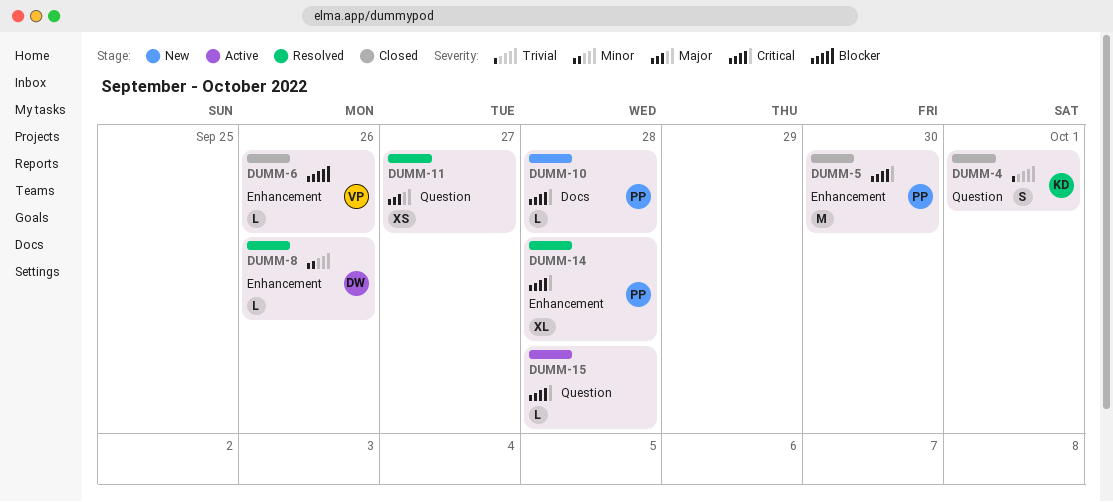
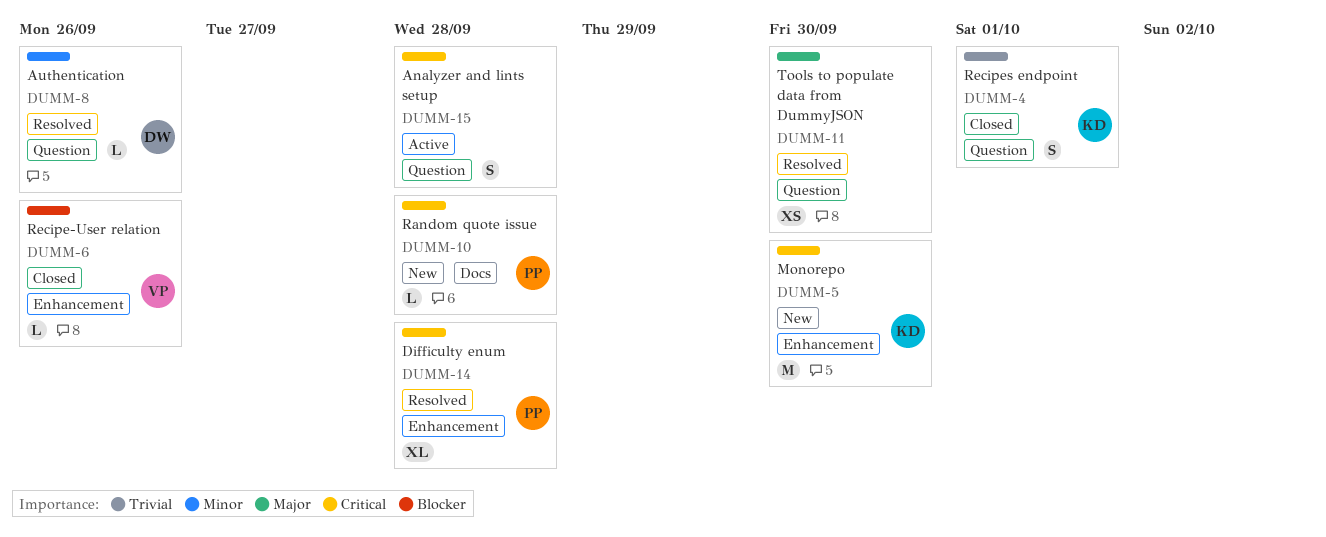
DUMM-5, status: Closed -> New
DUMM-5, owner: PP -> KD
DUMM-8, label: Enhancement -> Question
DUMM-11, due: Sep 27 -> Sep 30
DUMM-15, estimate: L -> S

